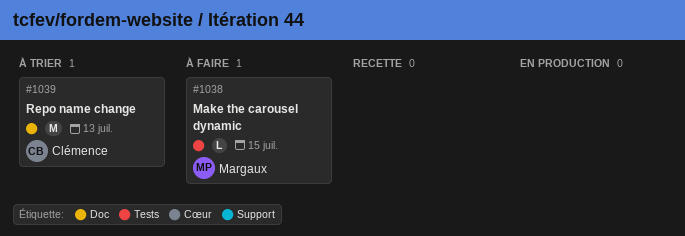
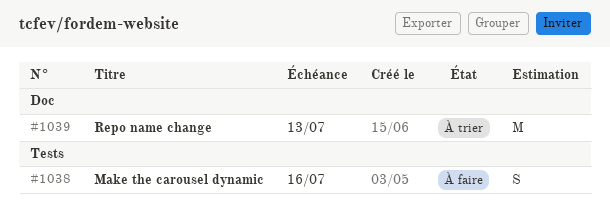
#1038, estimate: L -> S
#1038, due: Jul 15 -> Jul 16

